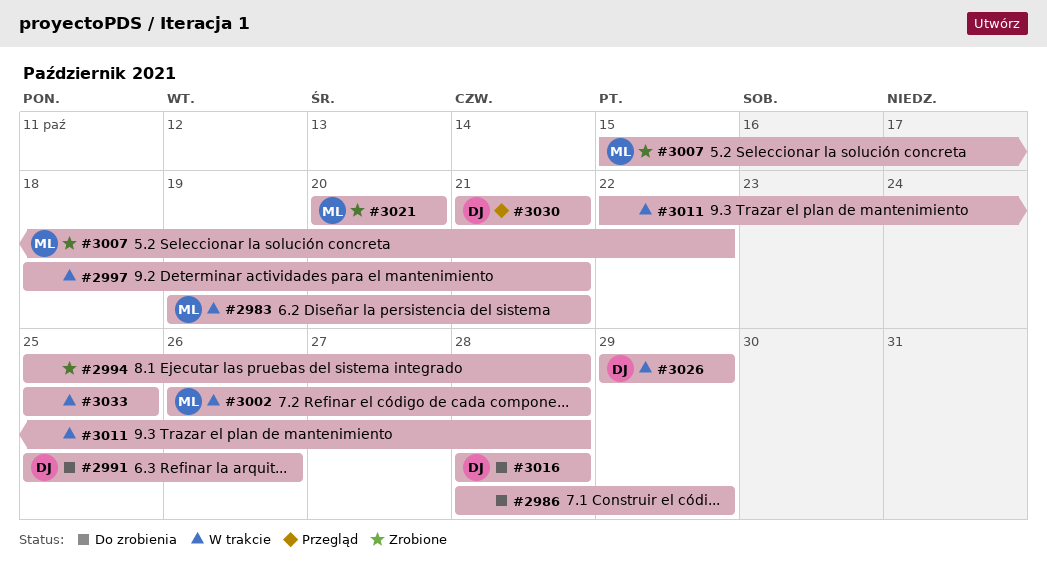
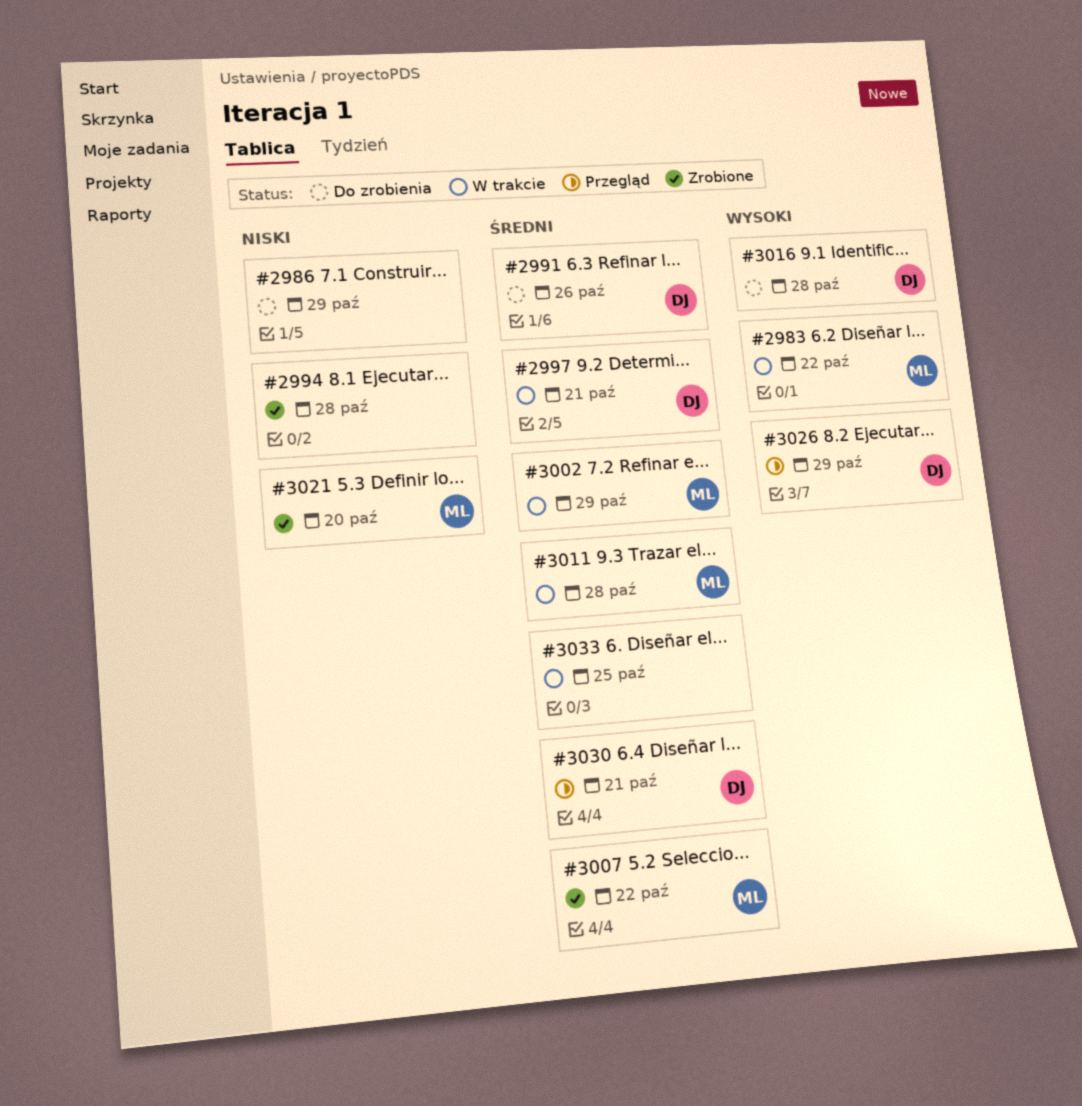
#2983, due: Oct 21 -> Oct 22
#2997, owner: none -> DJ
#3002, due: Oct 28 -> Oct 29
#3011, owner: none -> ML
#3026, status: W trakcie -> Przegląd

